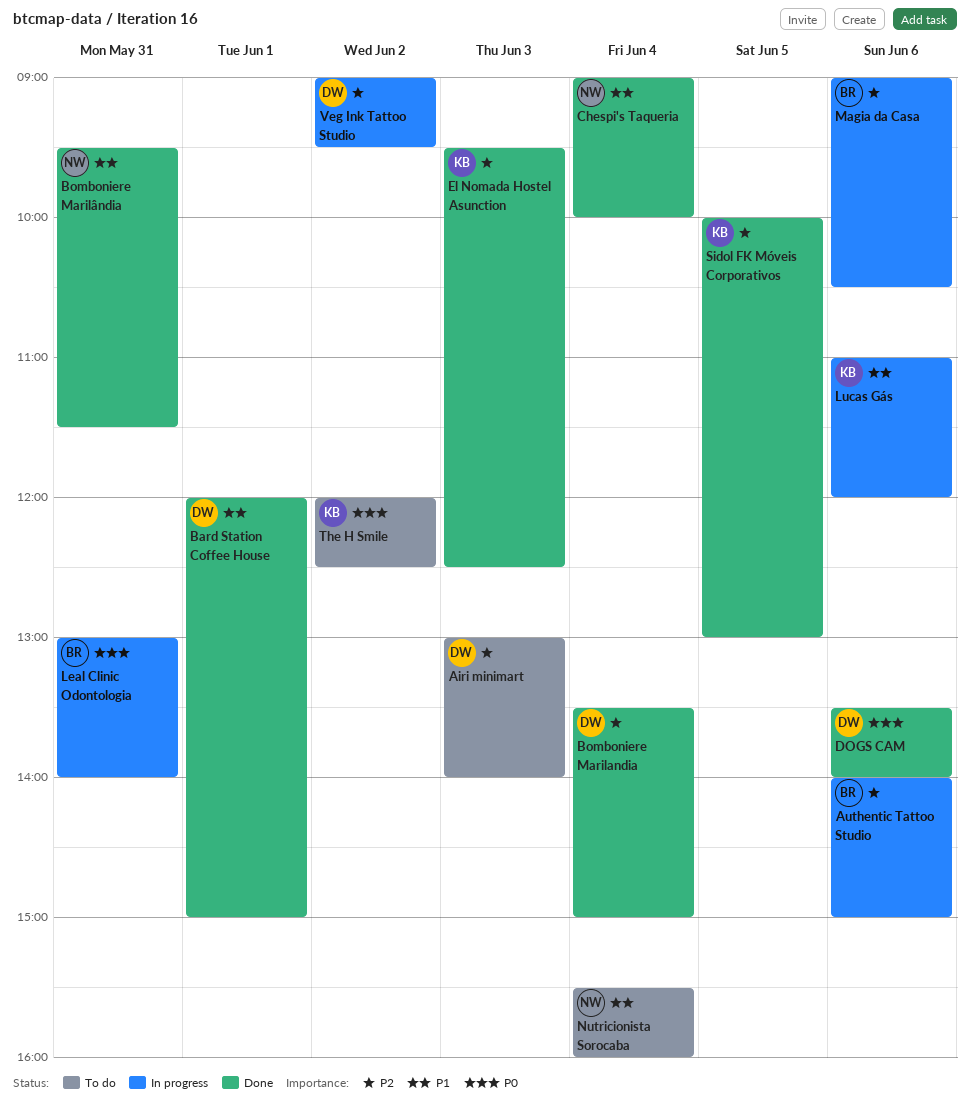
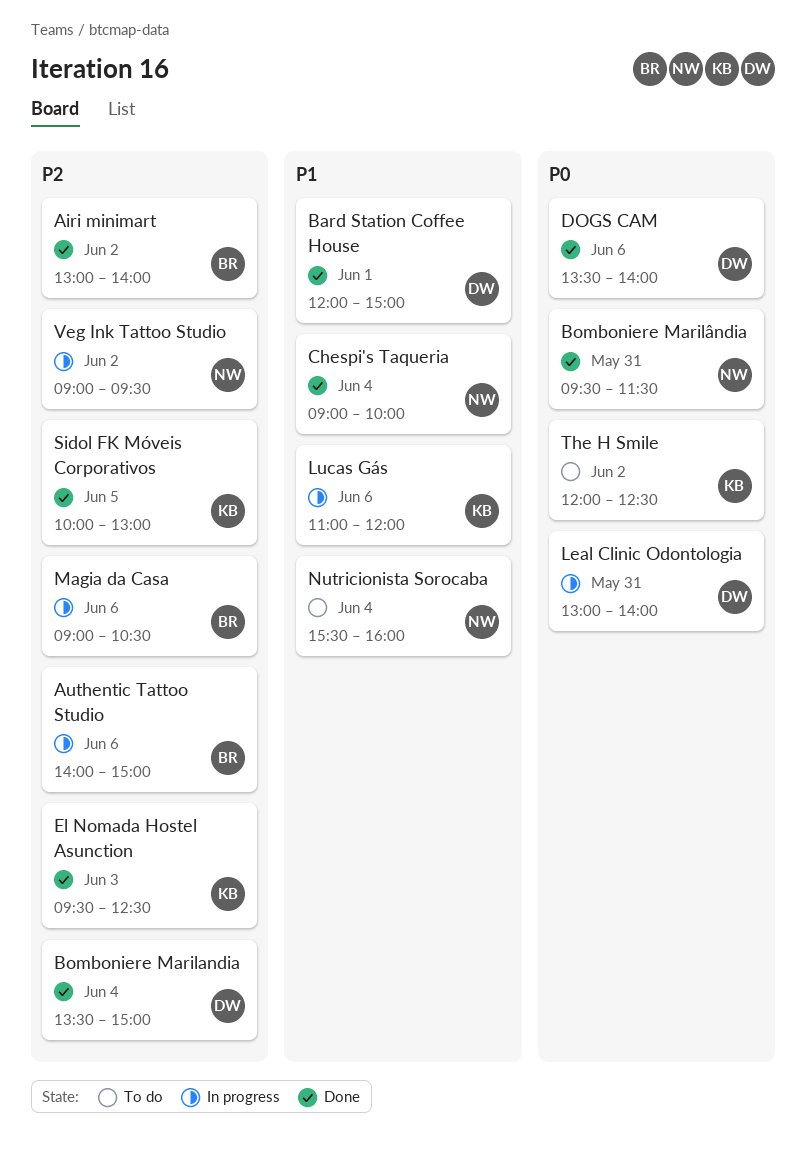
Airi minimart, status: To do -> Done
Airi minimart, owner: DW -> BR
Airi minimart, day: Jun 3 -> Jun 2
Bomboniere Marilândia, priority: P1 -> P0
Leal Clinic Odontologia, owner: BR -> DW
Veg Ink Tattoo Studio, owner: DW -> NW

